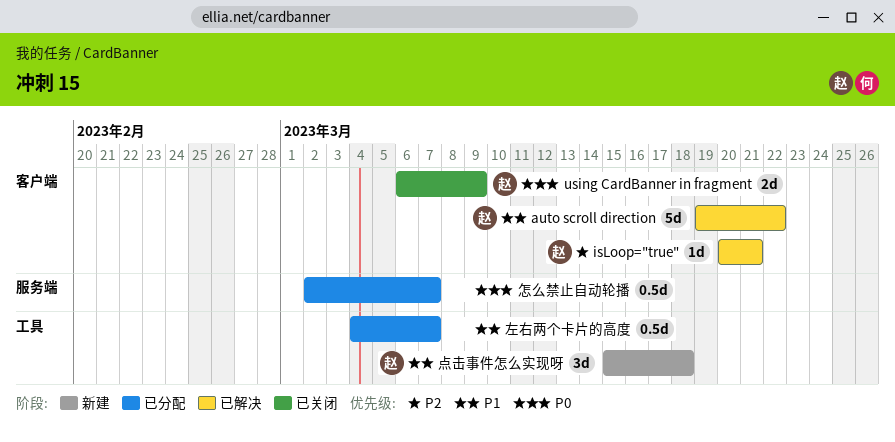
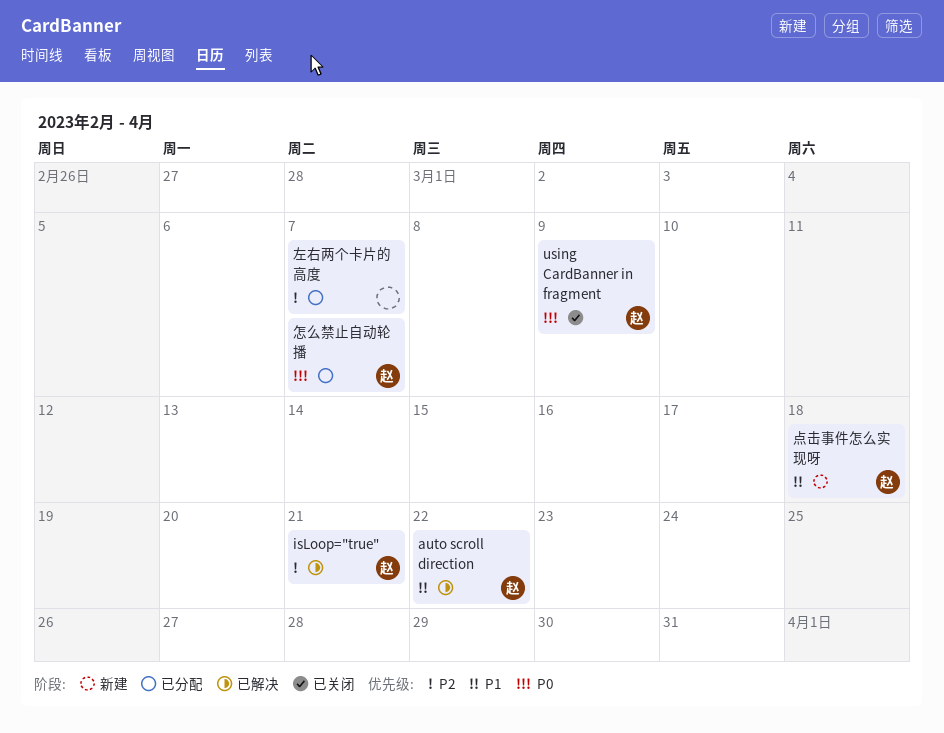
左右两个卡片的高度, priority: P1 -> P2
怎么禁止自动轮播, owner: none -> 赵

